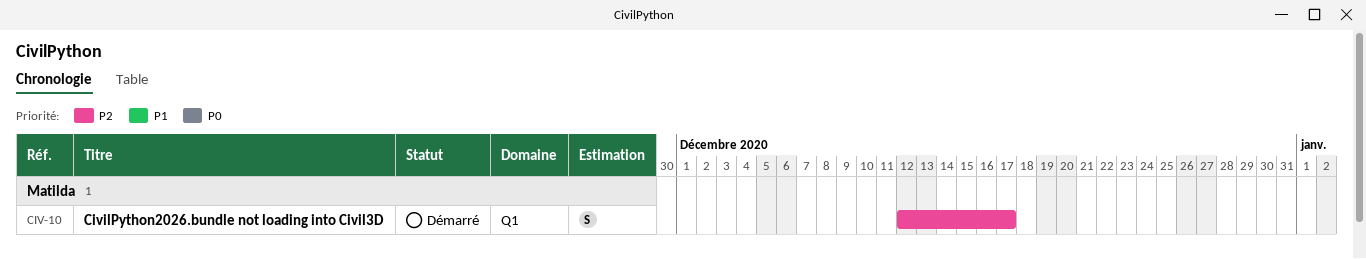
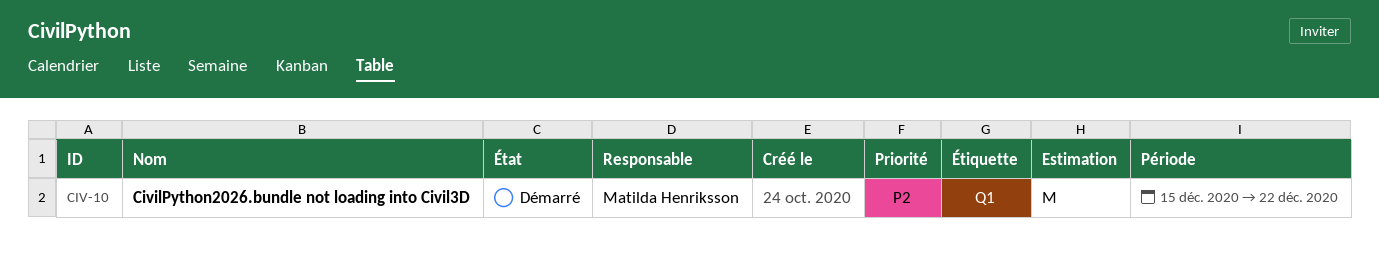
CIV-10, estimate: S -> M
CIV-10, start: Dec 12 -> Dec 15
CIV-10, due: Dec 17 -> Dec 22

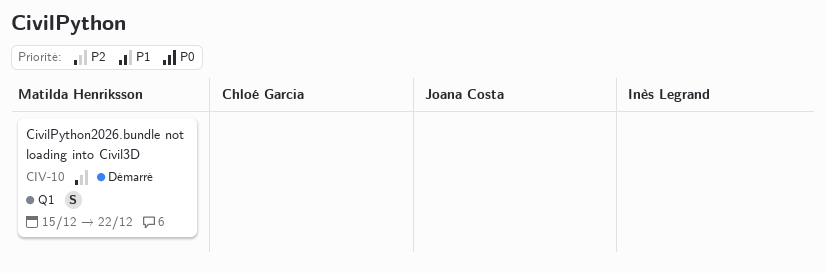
CIV-10, estimate: M -> S

